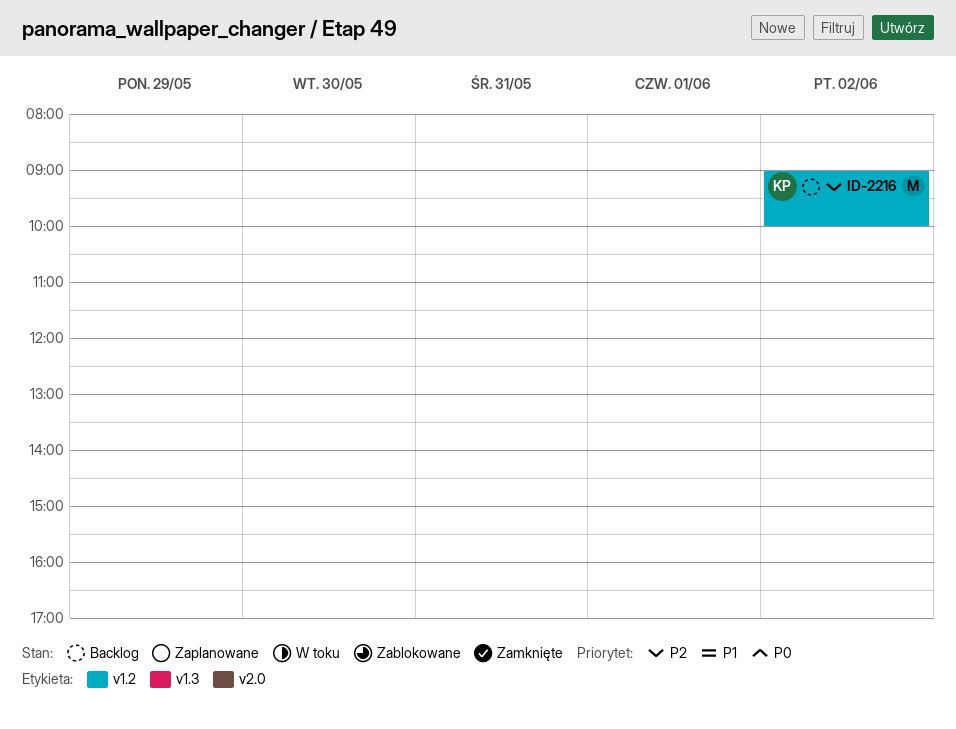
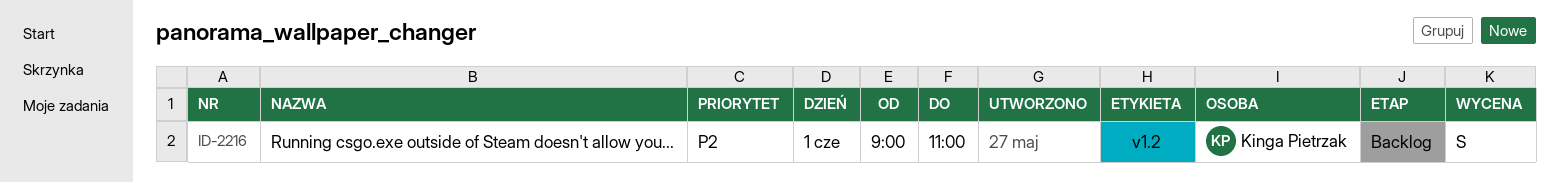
ID-2216, estimate: M -> S
ID-2216, day: Jun 2 -> Jun 1
ID-2216, ends: 10:00 -> 11:00

